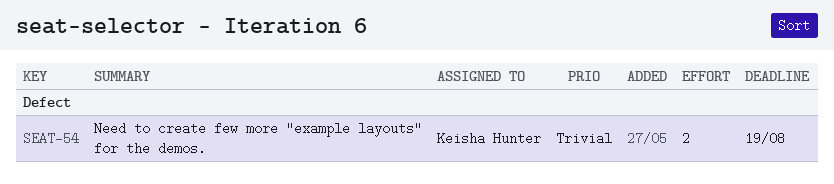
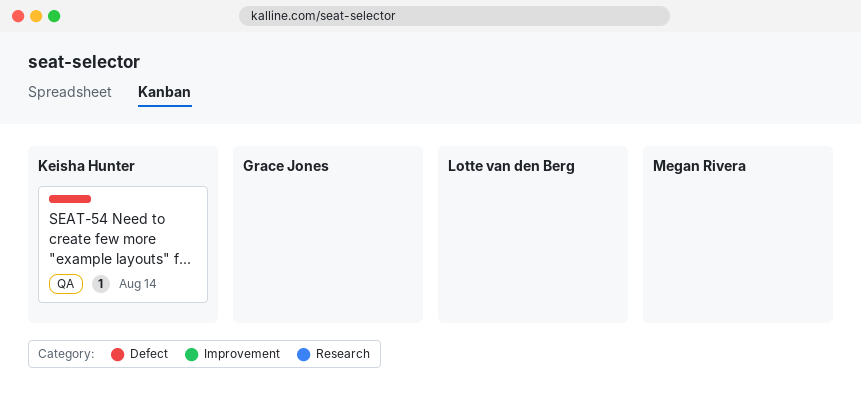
SEAT-54, estimate: 2 -> 1
SEAT-54, due: Aug 19 -> Aug 14

